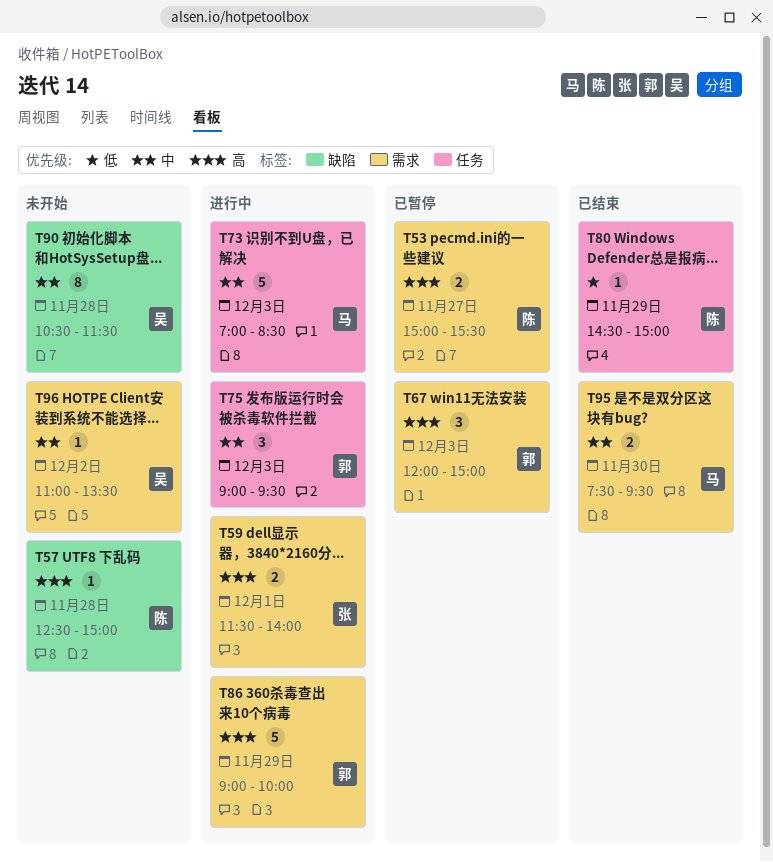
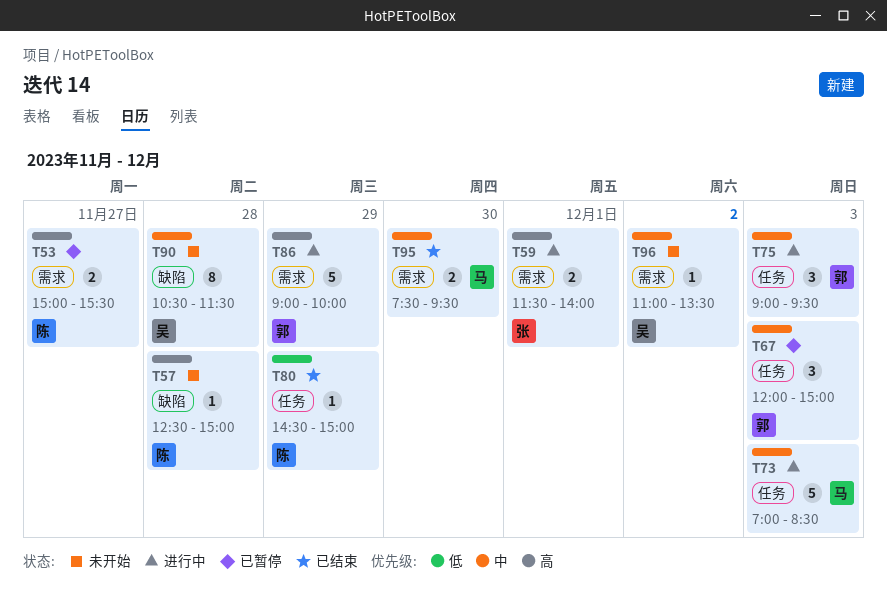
T67, priority: 高 -> 中
T67, label: 需求 -> 任务

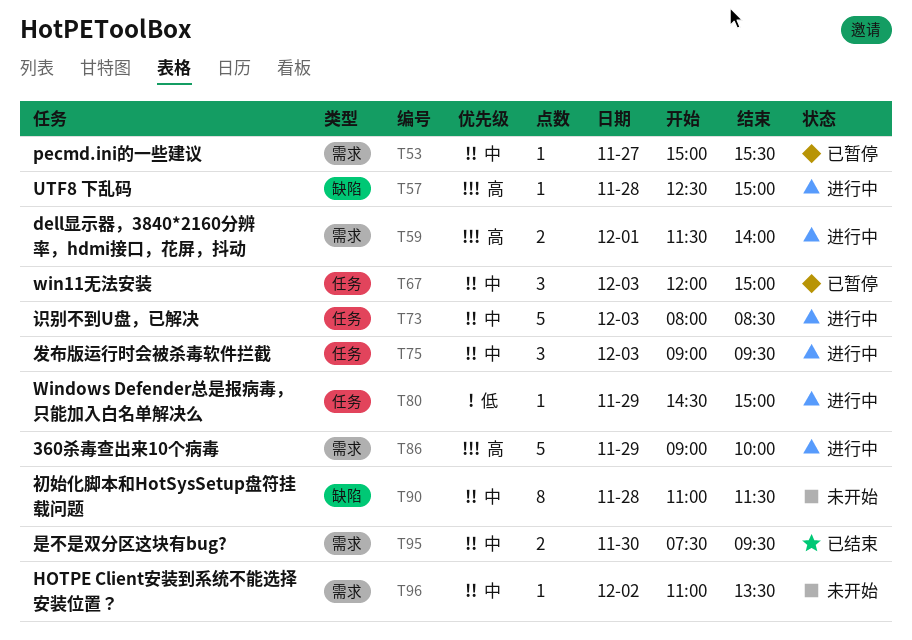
T53, priority: 高 -> 中
T53, estimate: 2 -> 1
T57, status: 未开始 -> 进行中
T73, begins: 07:00 -> 08:00
T80, status: 已结束 -> 进行中
T90, begins: 10:30 -> 11:00

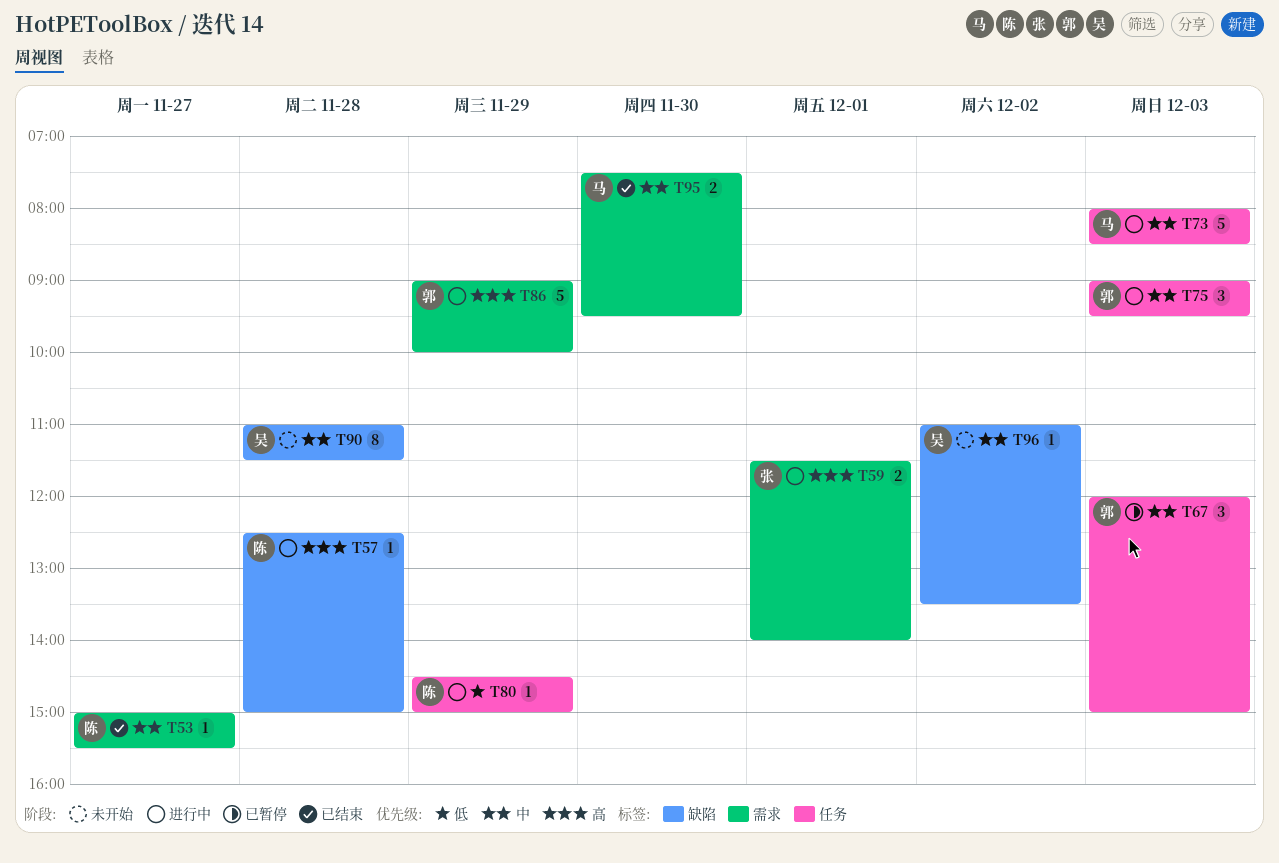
T53, status: 已暂停 -> 已结束
T96, label: 需求 -> 缺陷

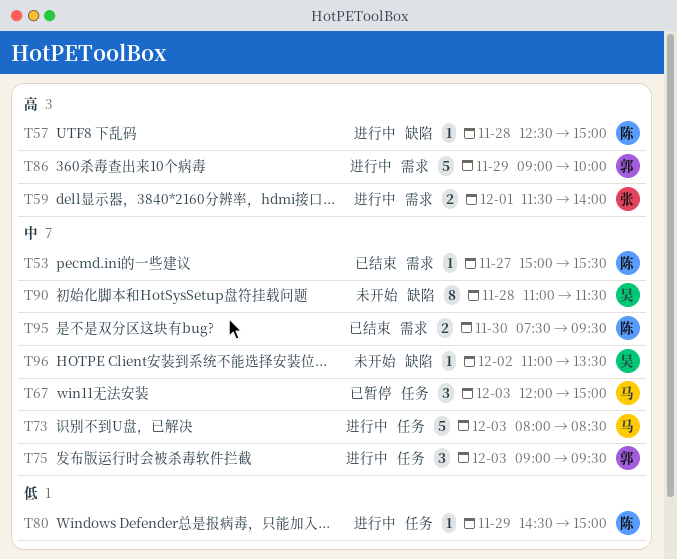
T67, owner: 郭 -> 马
T95, owner: 马 -> 陈

